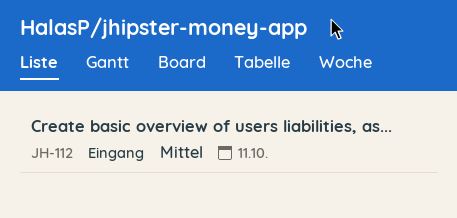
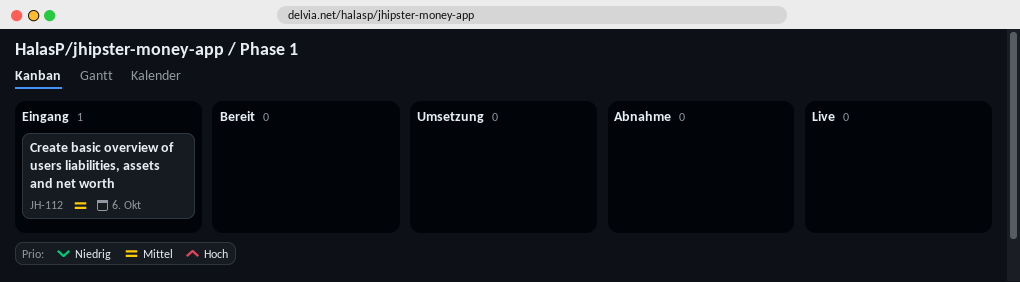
JH-112, due: Oct 11 -> Oct 6

